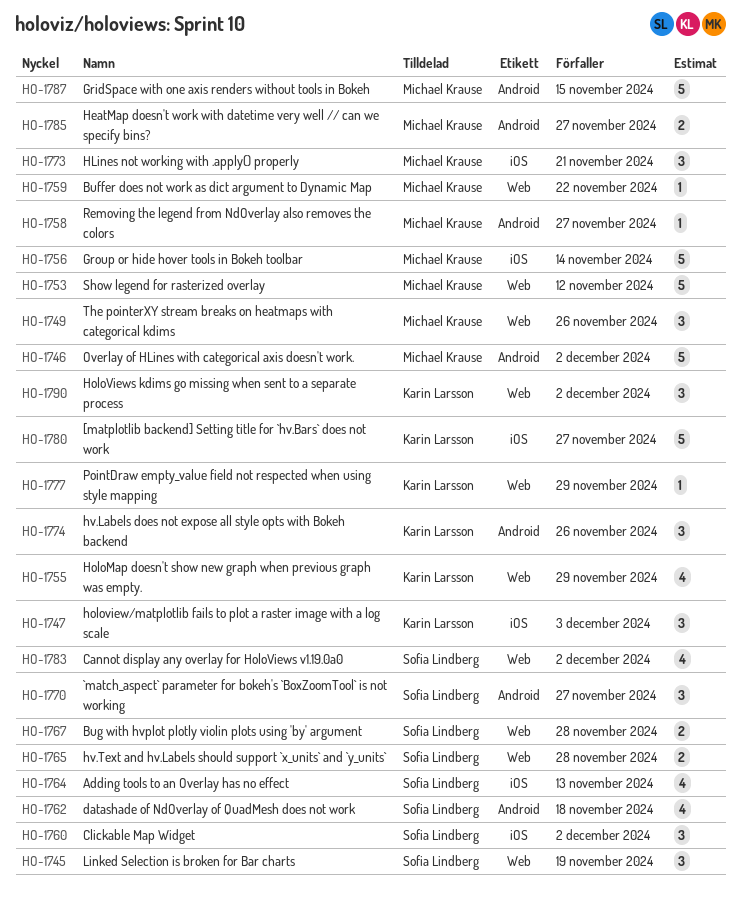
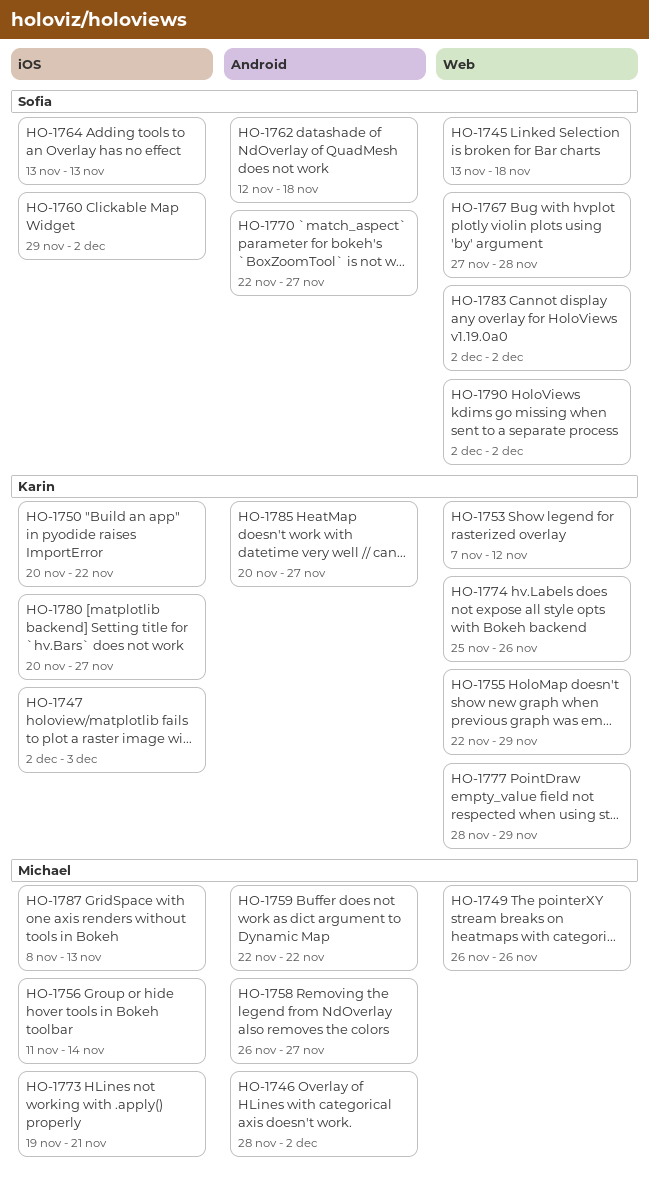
HO-1745, due: Nov 19 -> Nov 18
HO-1750: none -> present
HO-1753, owner: Michael Krause -> Karin Larsson
HO-1759, label: Web -> Android
HO-1765: present -> none
HO-1774, label: Android -> Web
HO-1785, owner: Michael Krause -> Karin Larsson
HO-1787, label: Android -> iOS
HO-1787, due: Nov 15 -> Nov 13
HO-1790, owner: Karin Larsson -> Sofia Lindberg

